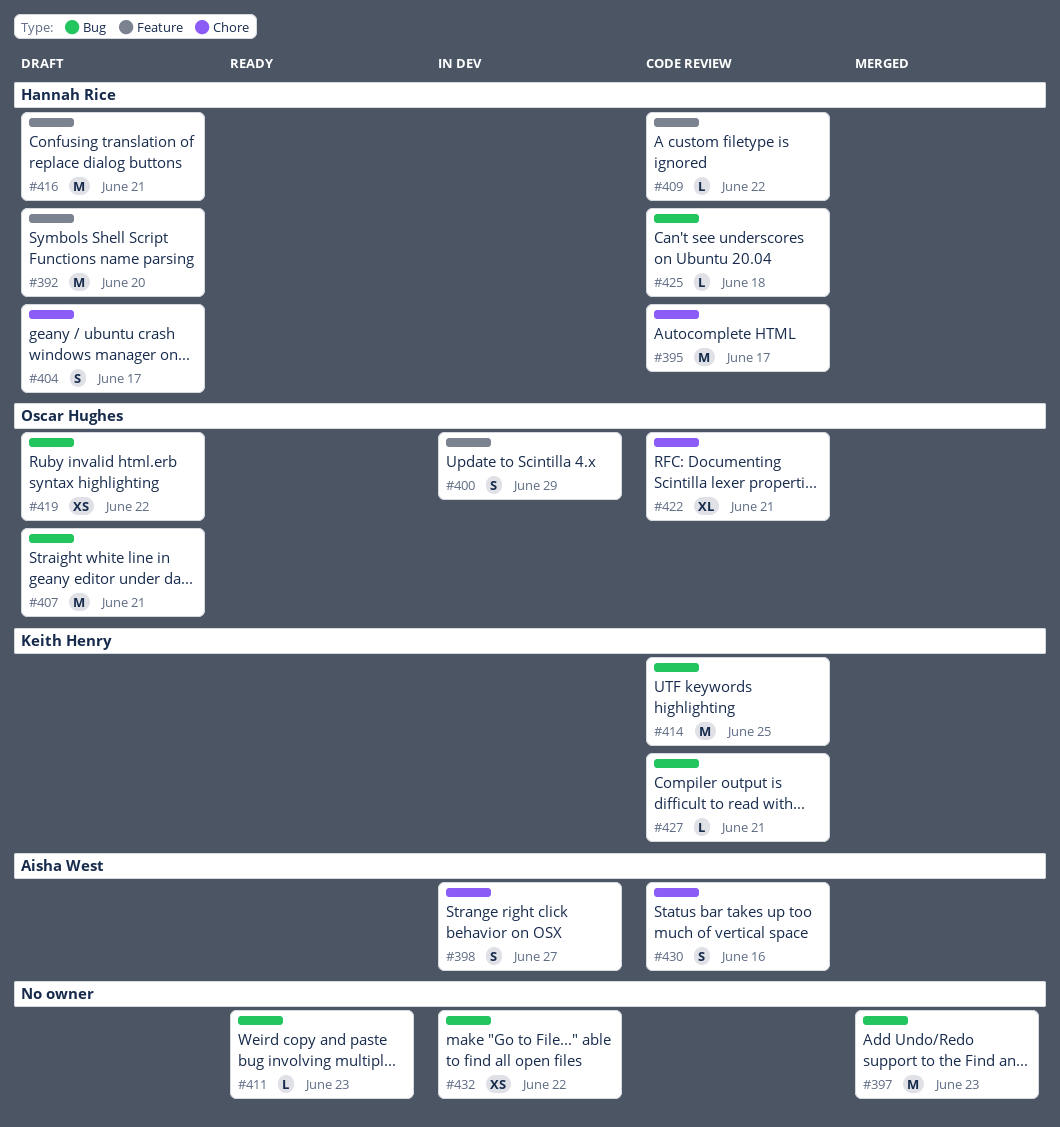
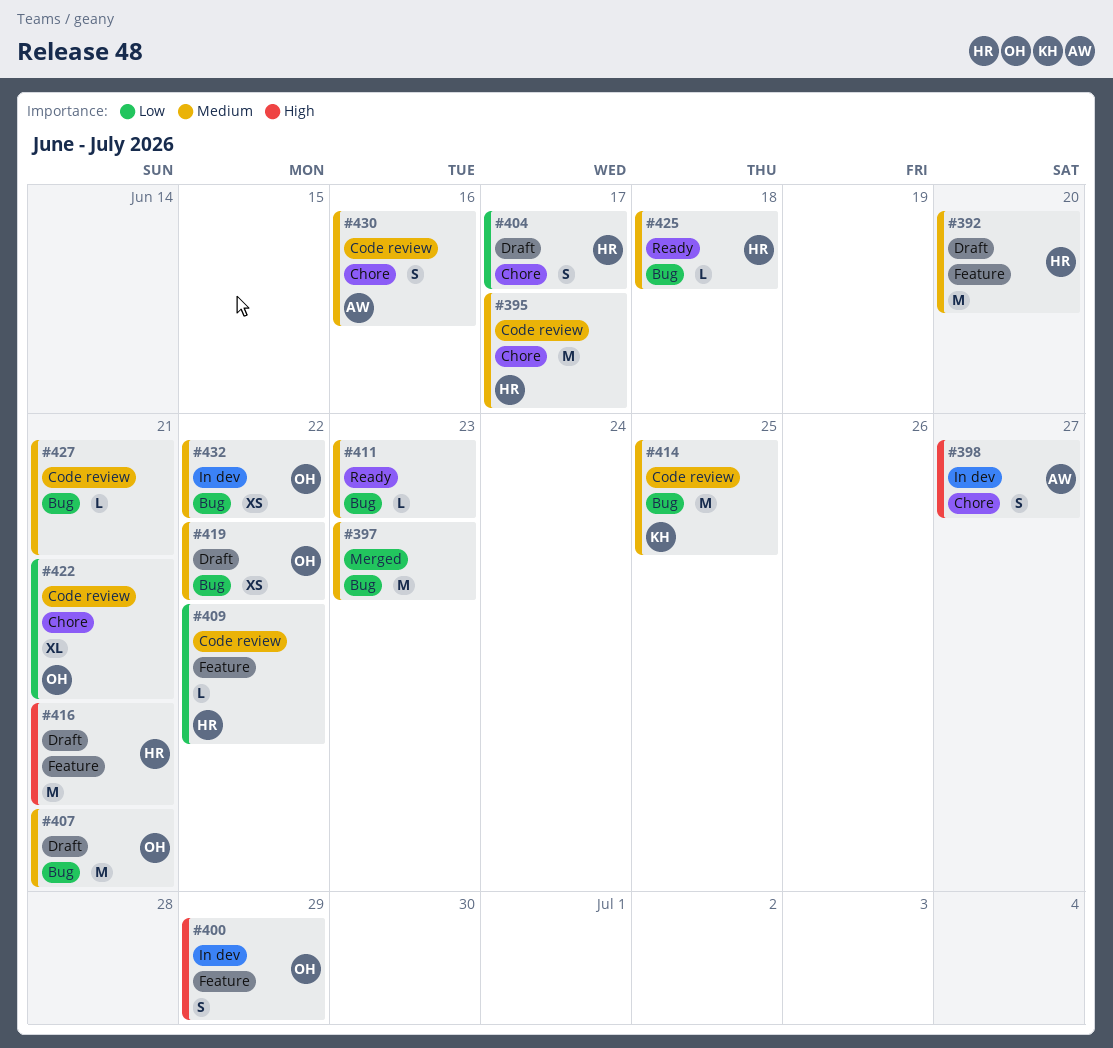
#425, status: Code review -> Ready
#427, owner: Keith Henry -> none
#432, owner: none -> Oscar Hughes

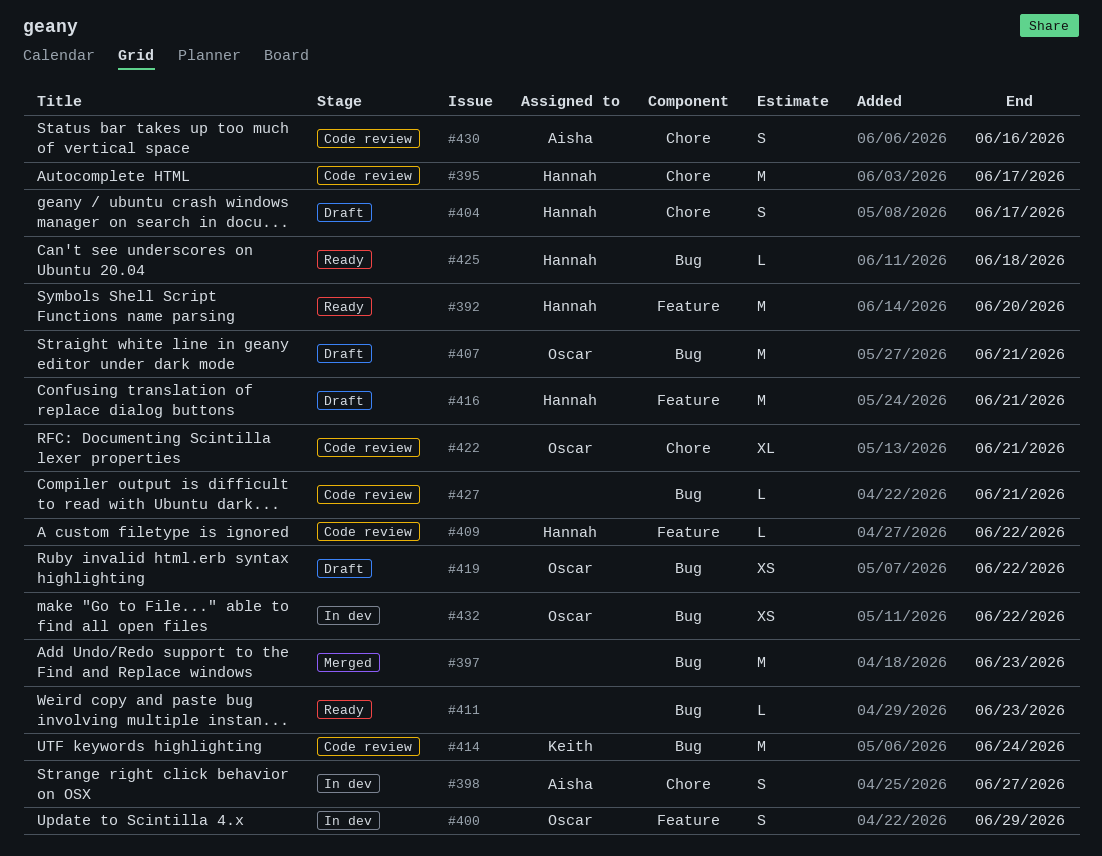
#392, status: Draft -> Ready
#414, due: Jun 25 -> Jun 24

